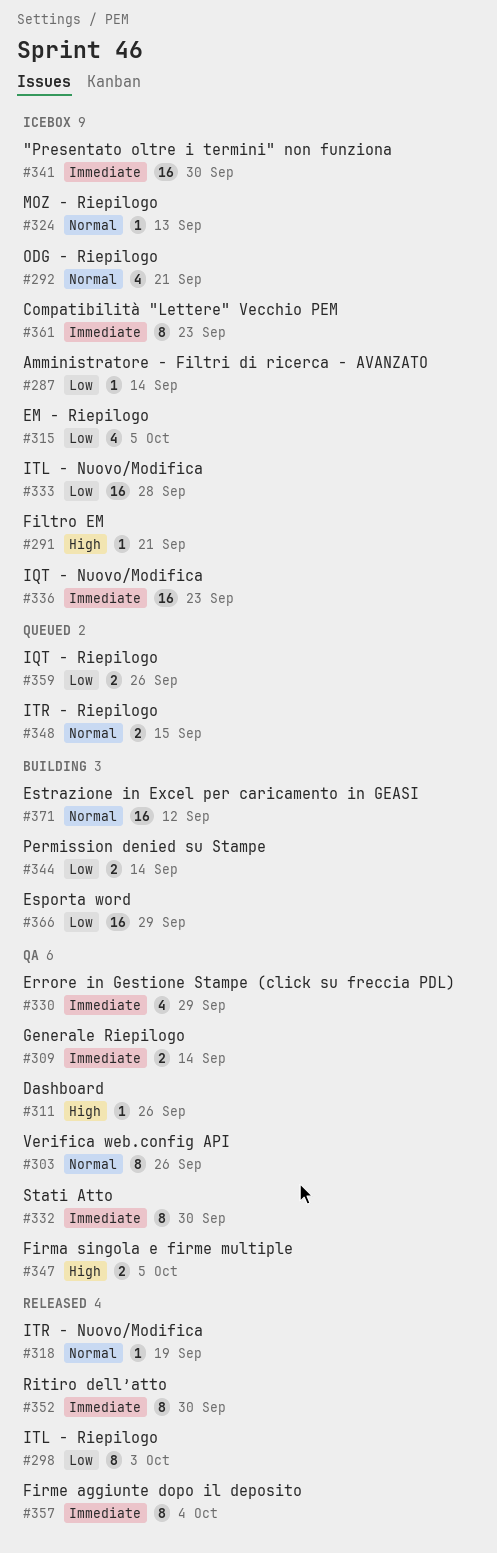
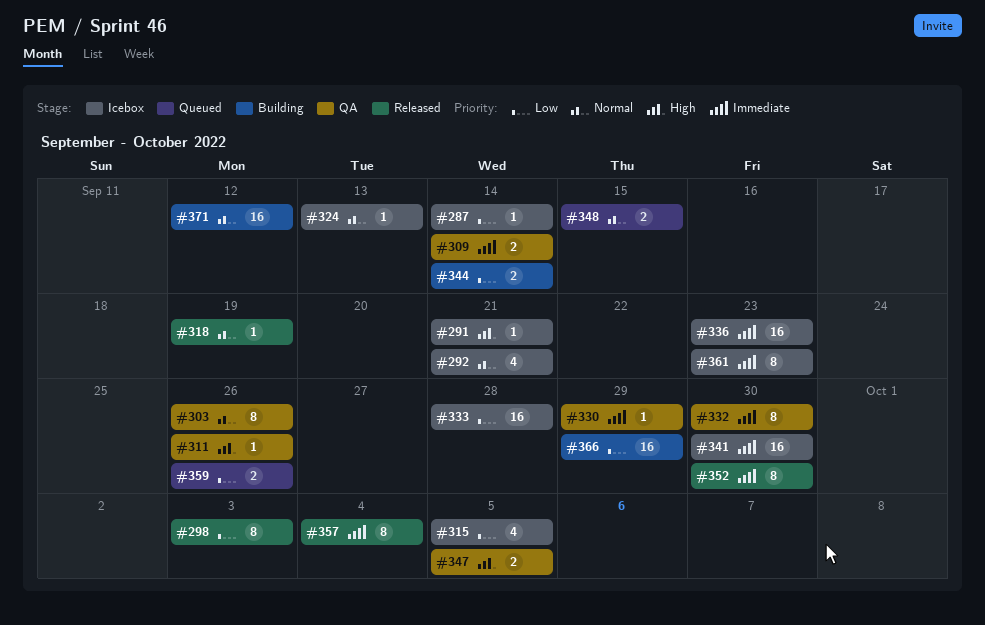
#330, estimate: 4 -> 1

